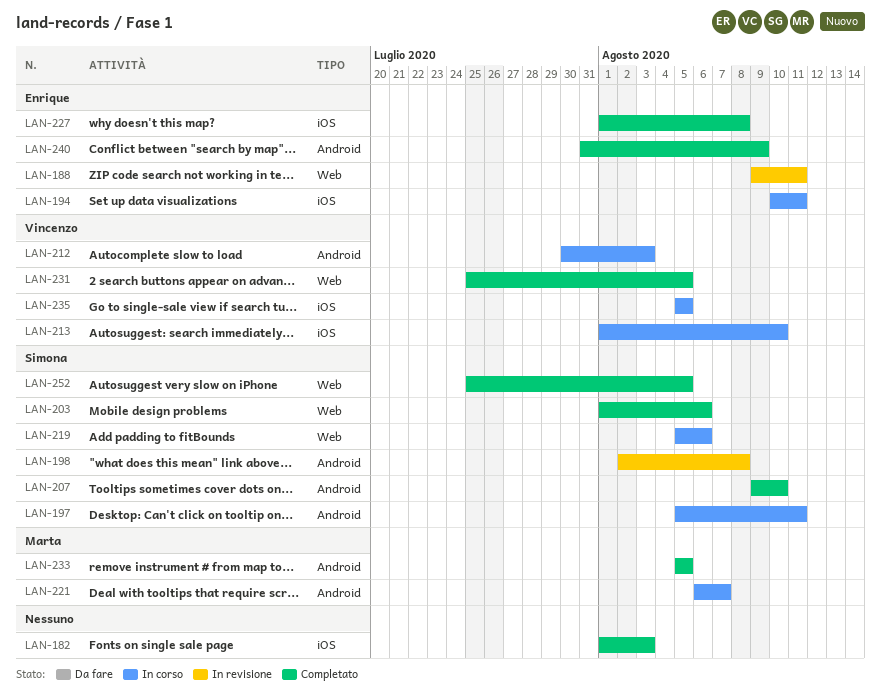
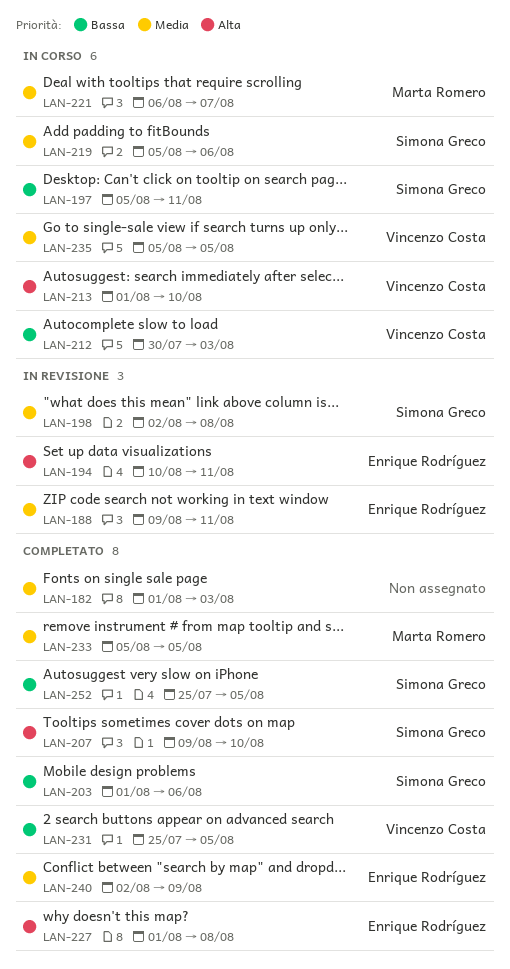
LAN-194, status: In corso -> In revisione
LAN-240, start: Jul 31 -> Aug 2

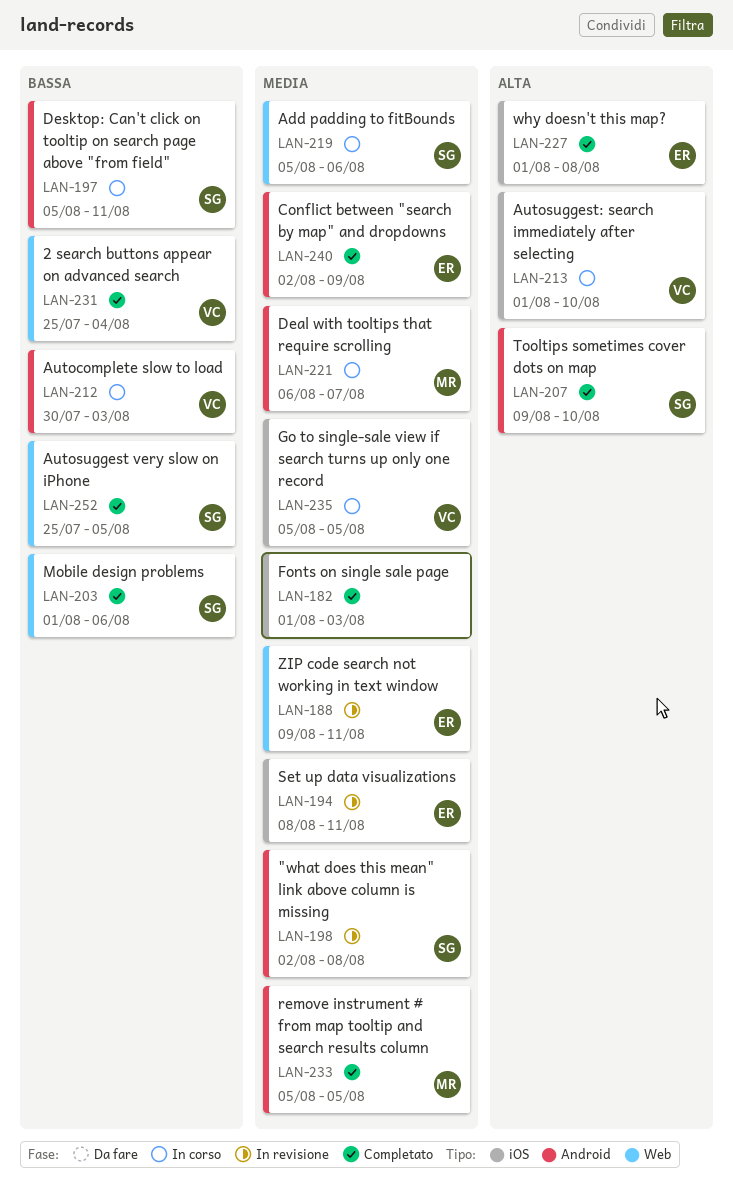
LAN-194, priority: Alta -> Media
LAN-194, start: Aug 10 -> Aug 8
LAN-231, due: Aug 5 -> Aug 4

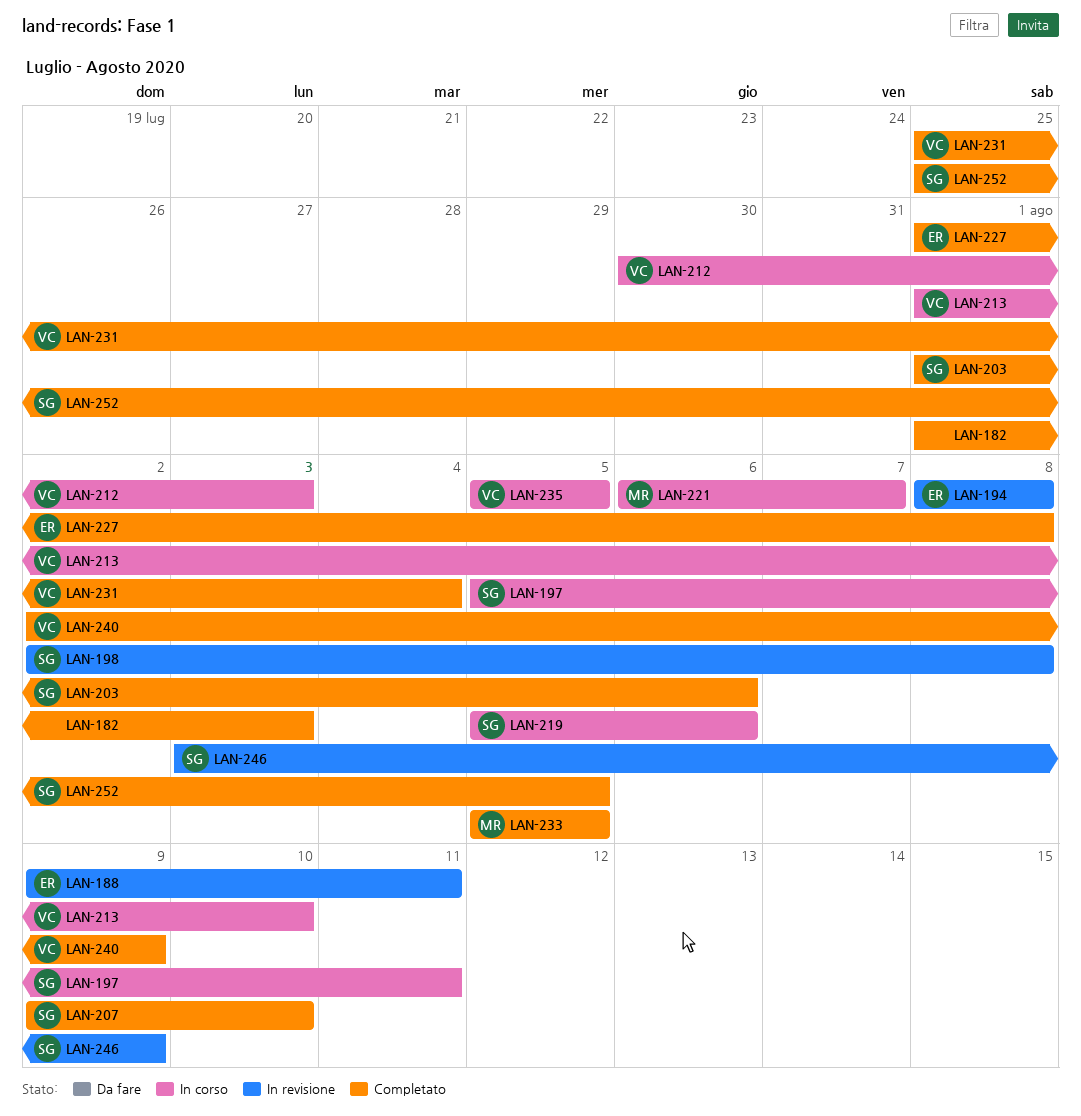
LAN-194, due: Aug 11 -> Aug 8
LAN-240, owner: ER -> VC
LAN-246: none -> present

